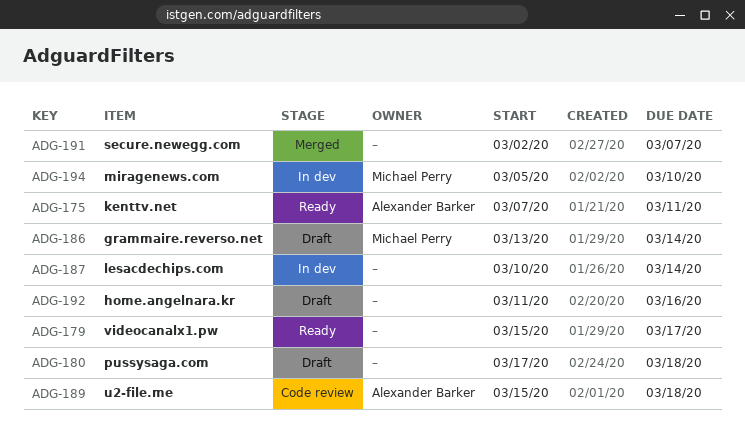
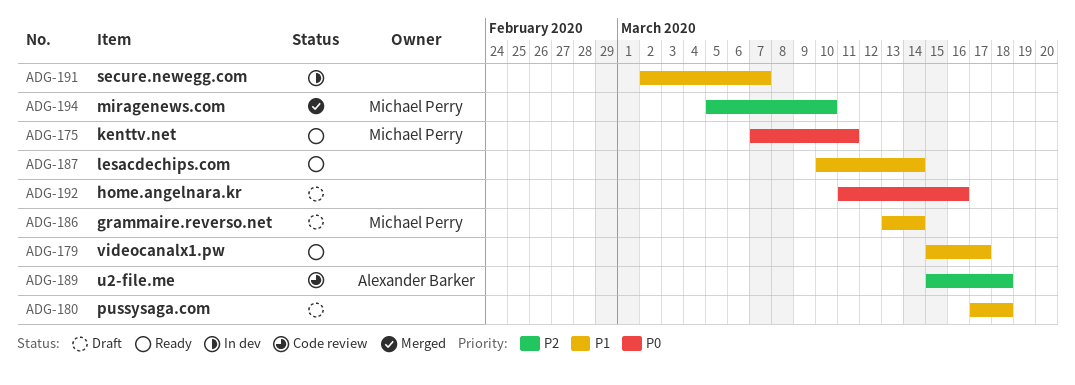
ADG-175, owner: Alexander Barker -> Michael Perry
ADG-187, status: In dev -> Ready
ADG-191, status: Merged -> In dev
ADG-194, status: In dev -> Merged

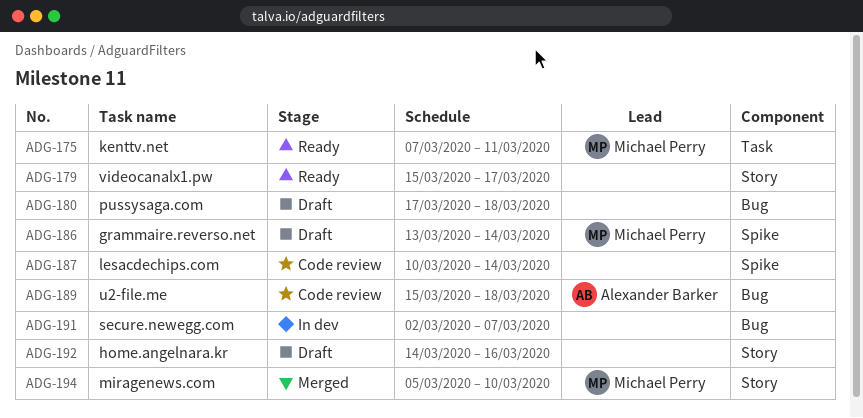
ADG-187, status: Ready -> Code review
ADG-192, start: Mar 11 -> Mar 14

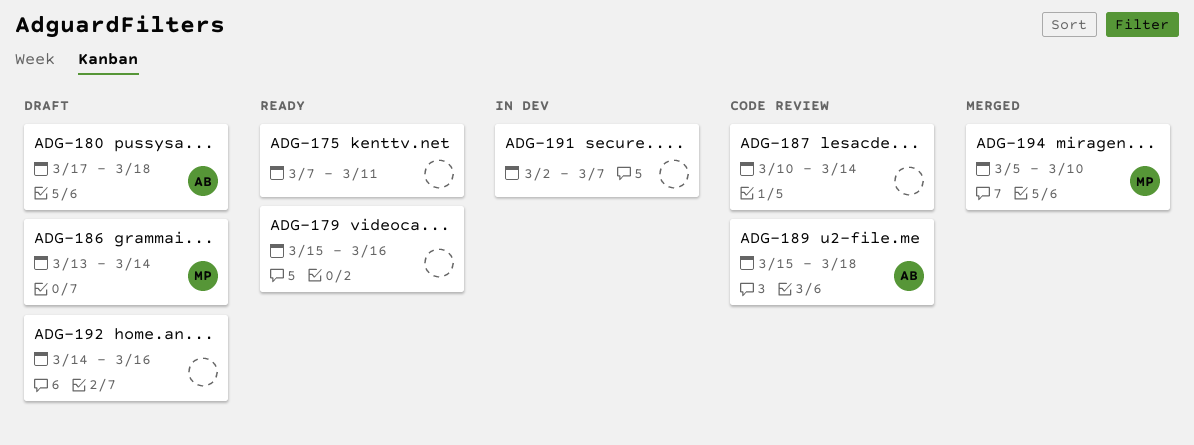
ADG-175, owner: Michael Perry -> none
ADG-179, due: Mar 17 -> Mar 16
ADG-180, owner: none -> Alexander Barker

